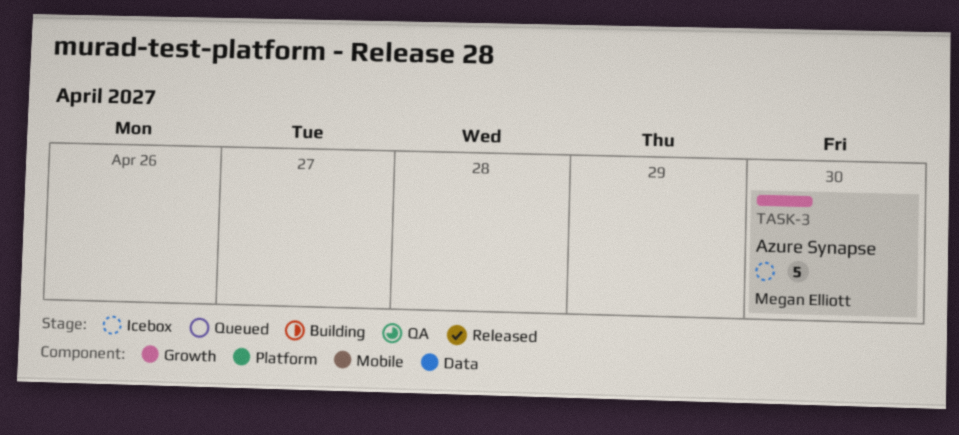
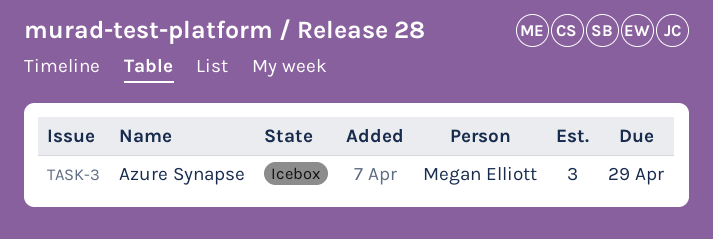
TASK-3, estimate: 5 -> 3
TASK-3, due: Apr 30 -> Apr 29

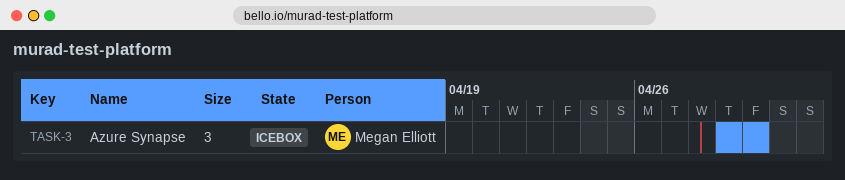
TASK-3, due: Apr 29 -> Apr 30

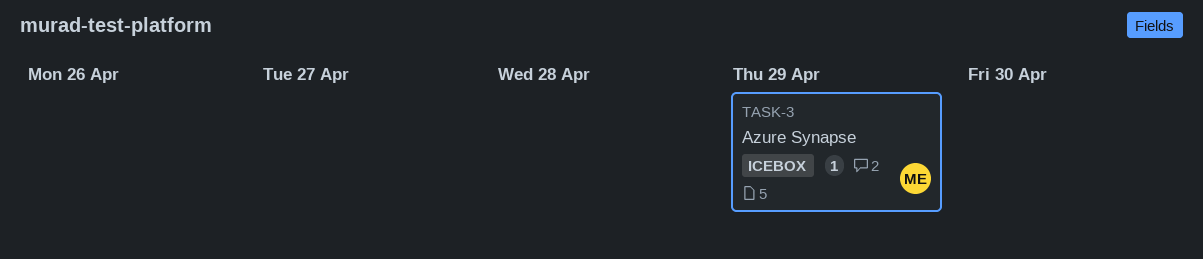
TASK-3, estimate: 3 -> 1
TASK-3, due: Apr 30 -> Apr 29

